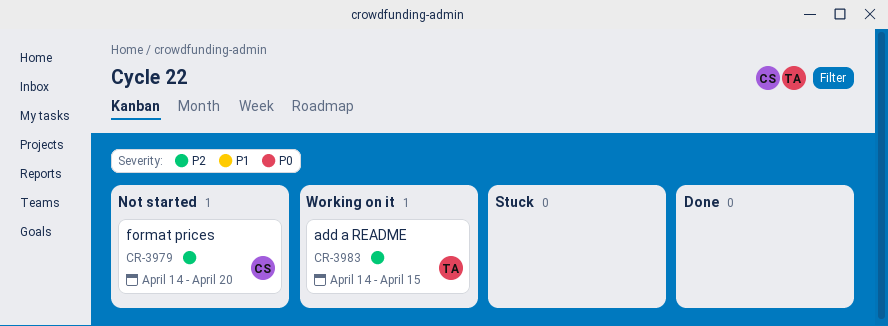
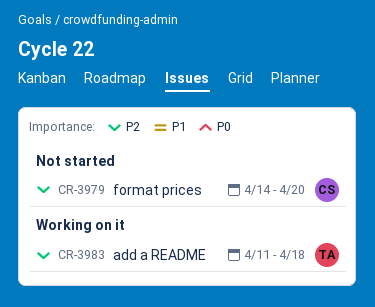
CR-3983, start: Apr 14 -> Apr 11
CR-3983, due: Apr 15 -> Apr 18

